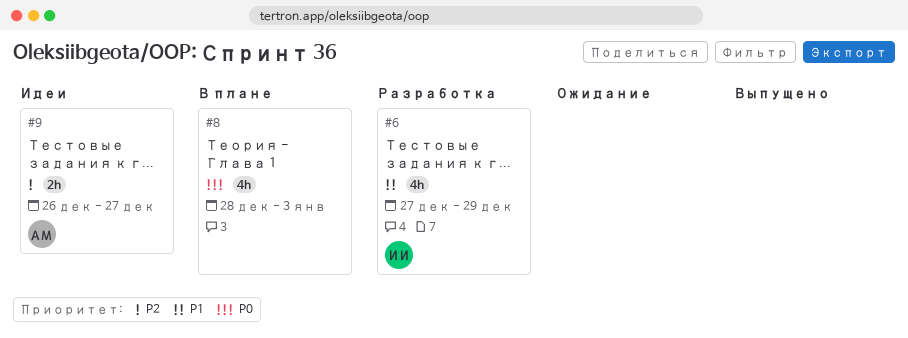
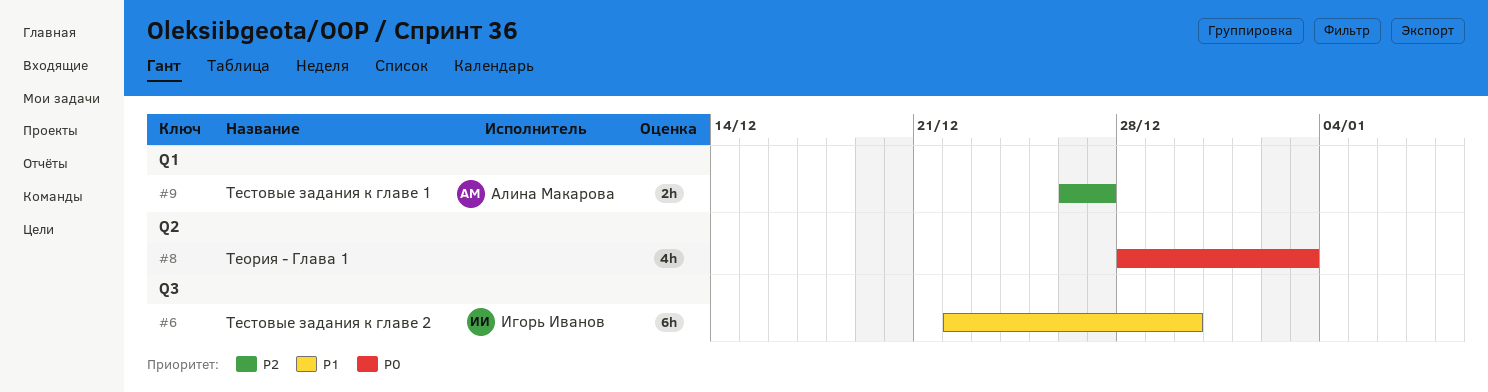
#6, estimate: 4h -> 6h
#6, start: Dec 27 -> Dec 22
#6, due: Dec 29 -> Dec 30

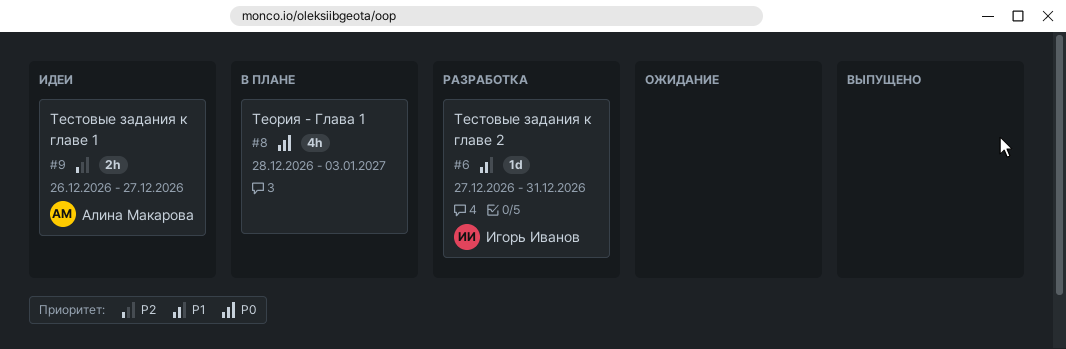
#6, estimate: 6h -> 1d
#6, start: Dec 22 -> Dec 27
#6, due: Dec 30 -> Dec 31

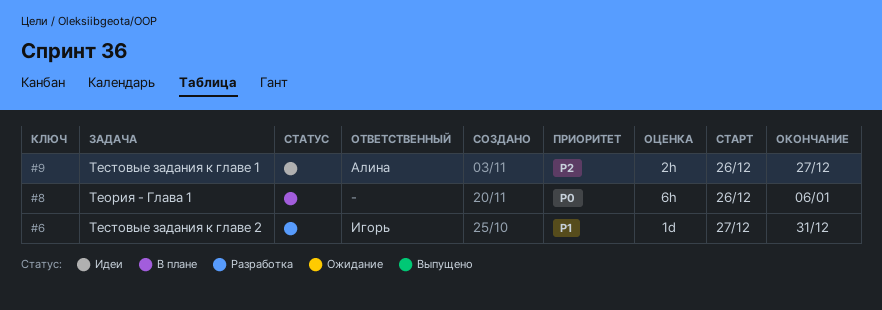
#8, estimate: 4h -> 6h
#8, start: Dec 28 -> Dec 26
#8, due: Jan 3 -> Jan 6

